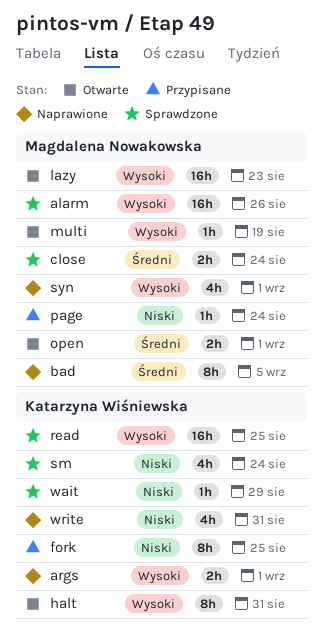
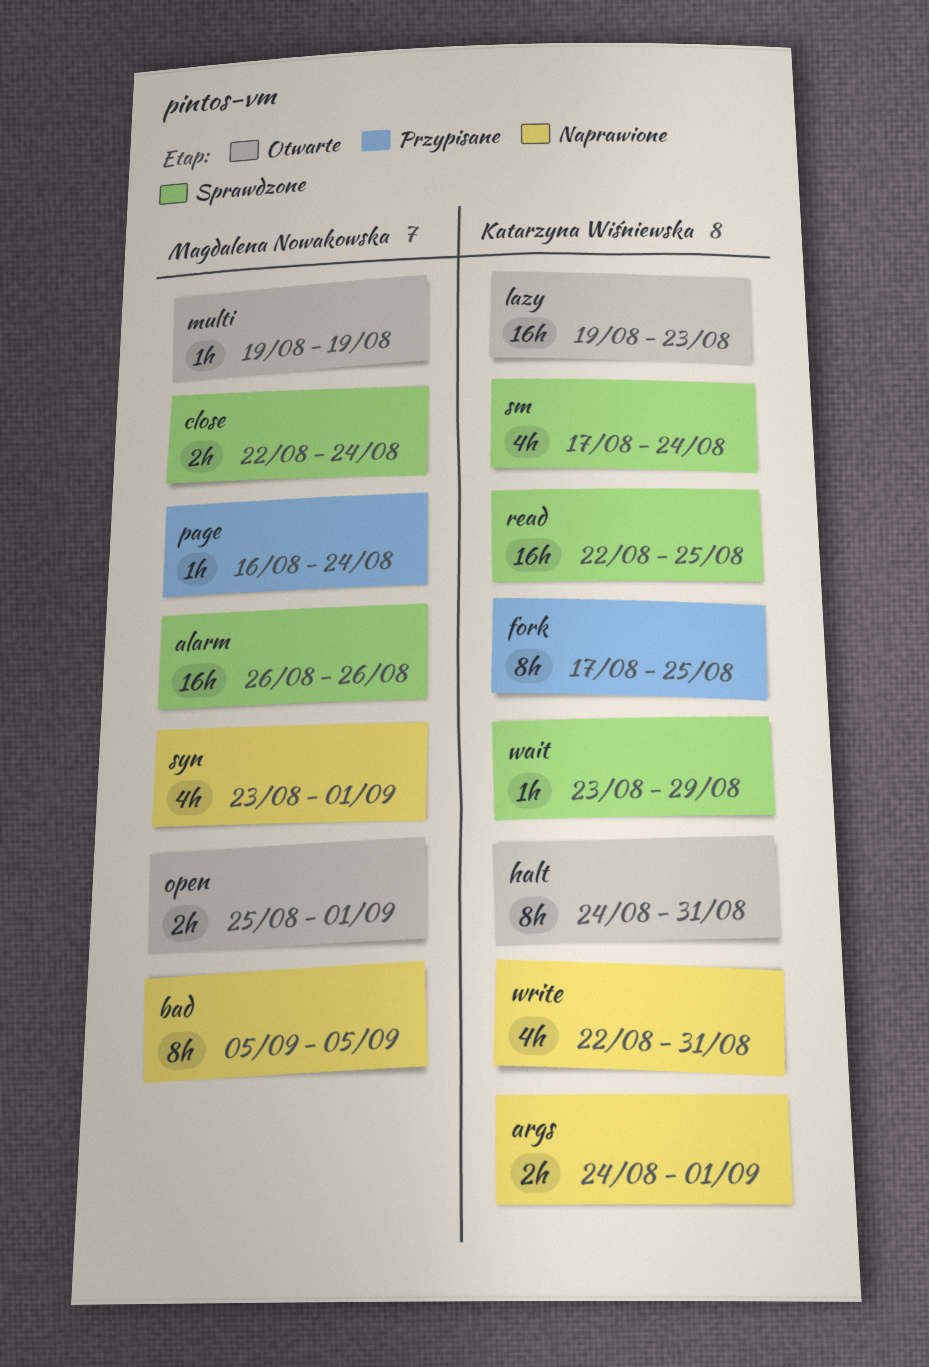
lazy, owner: Magdalena Nowakowska -> Katarzyna Wiśniewska

